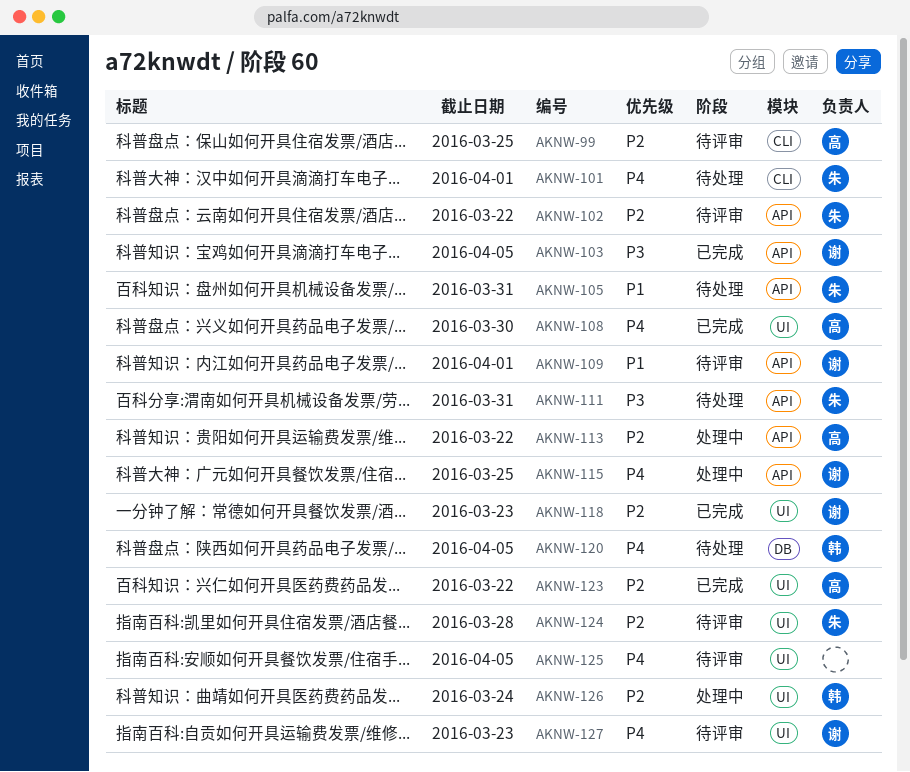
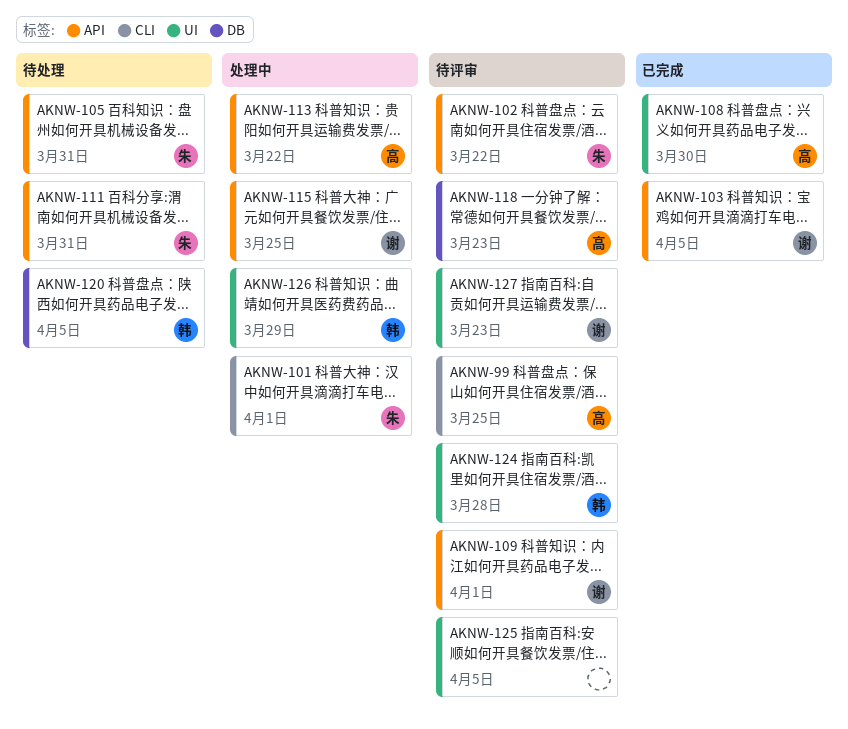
AKNW-101, status: 待处理 -> 处理中
AKNW-118, status: 已完成 -> 待评审
AKNW-118, owner: 谢 -> 高
AKNW-118, label: UI -> DB
AKNW-123: present -> none
AKNW-124, owner: 朱 -> 韩
AKNW-126, due: Mar 24 -> Mar 29

